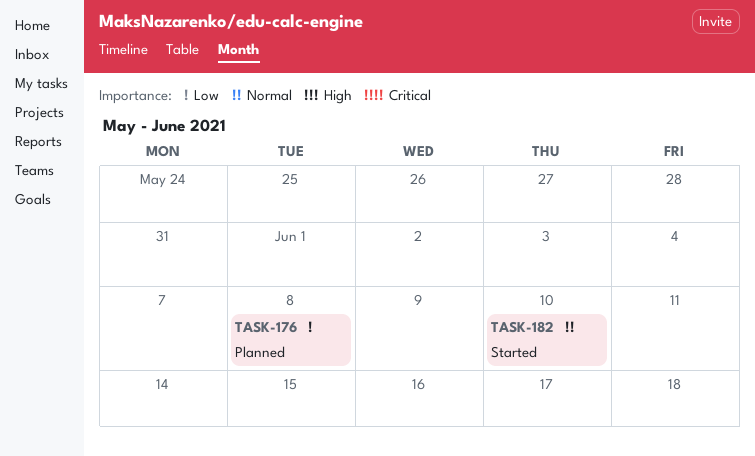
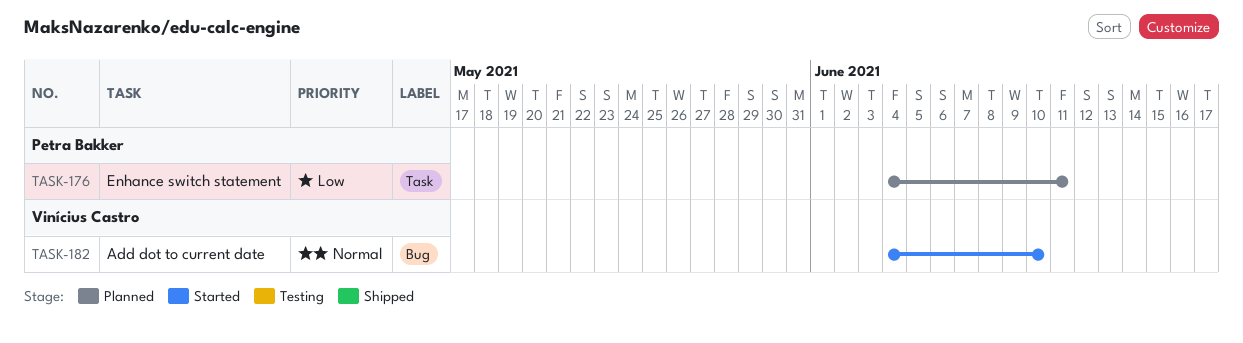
TASK-176, due: Jun 8 -> Jun 11

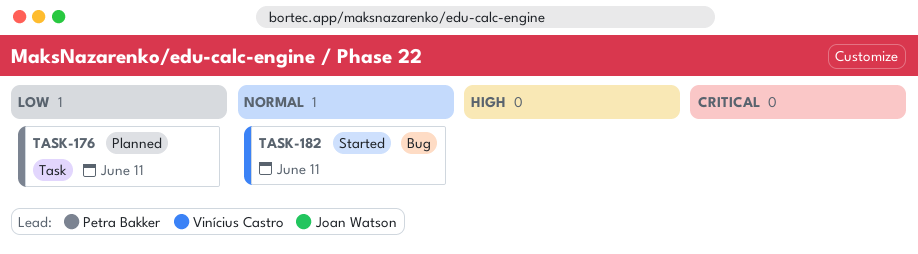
TASK-182, due: Jun 10 -> Jun 11

